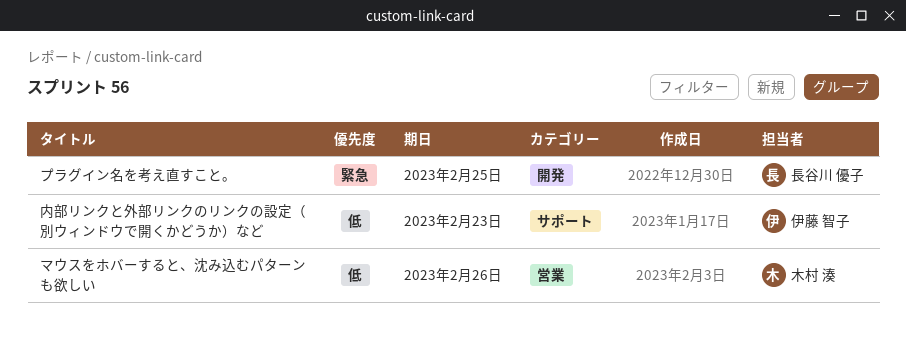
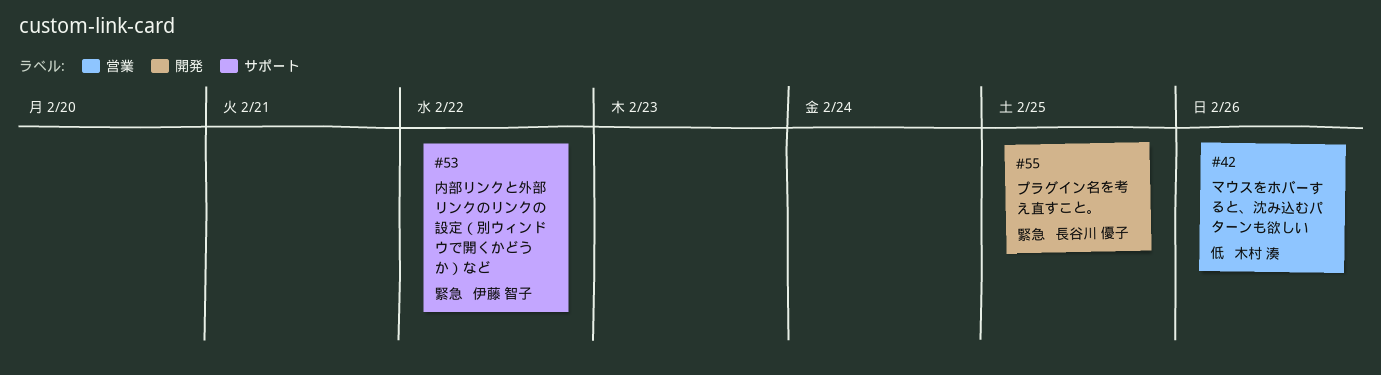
内部リンクと外部リンクのリンクの設定（別ウィンドウで開くかどうか）など, priority: 低 -> 緊急
内部リンクと外部リンクのリンクの設定（別ウィンドウで開くかどうか）など, due: Feb 23 -> Feb 22

